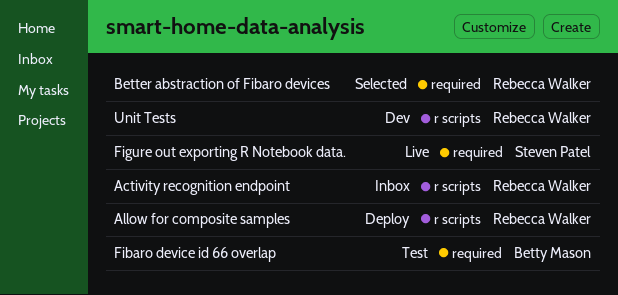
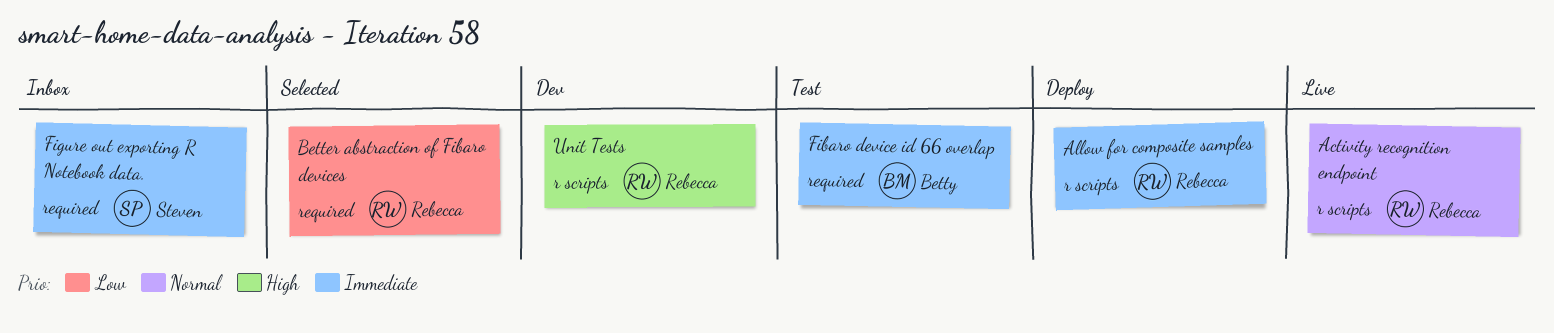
Activity recognition endpoint, status: Inbox -> Live
Figure out exporting R Notebook data., status: Live -> Inbox

